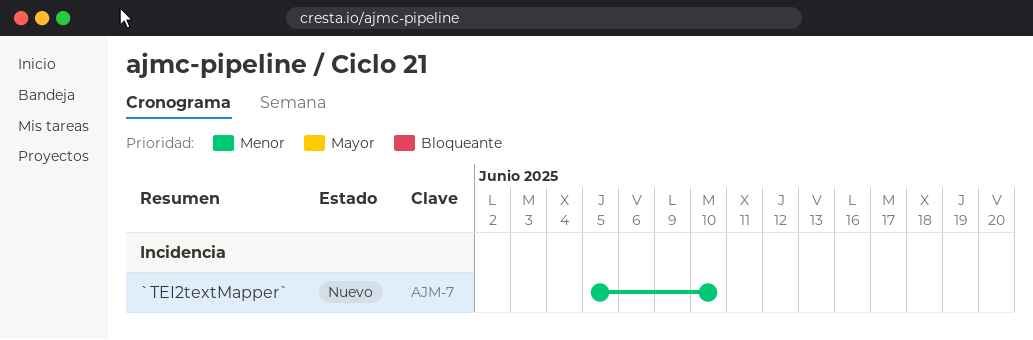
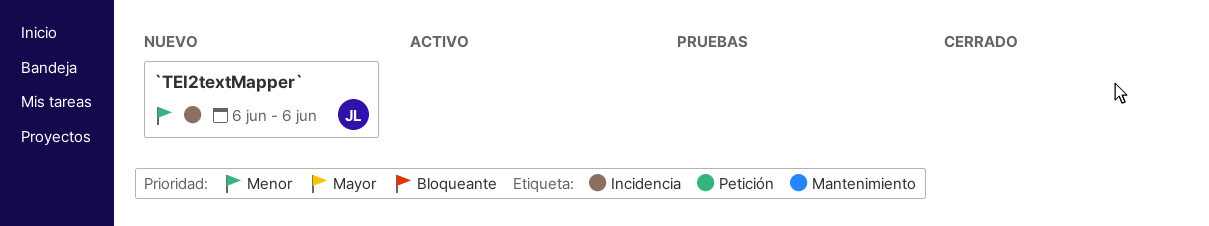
`TEI2textMapper`, start: Jun 5 -> Jun 6
`TEI2textMapper`, due: Jun 10 -> Jun 6

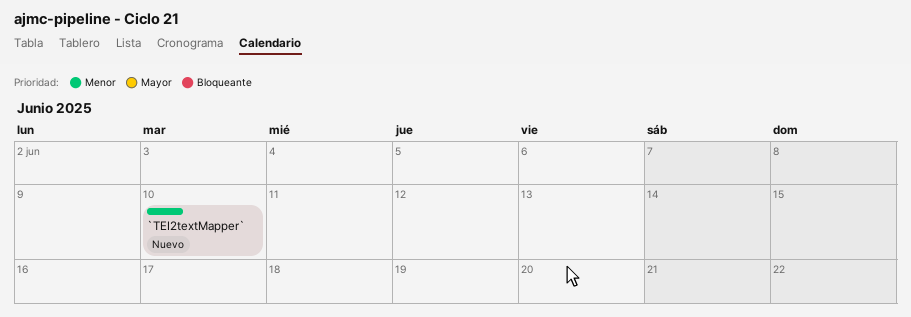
`TEI2textMapper`, due: Jun 6 -> Jun 10

